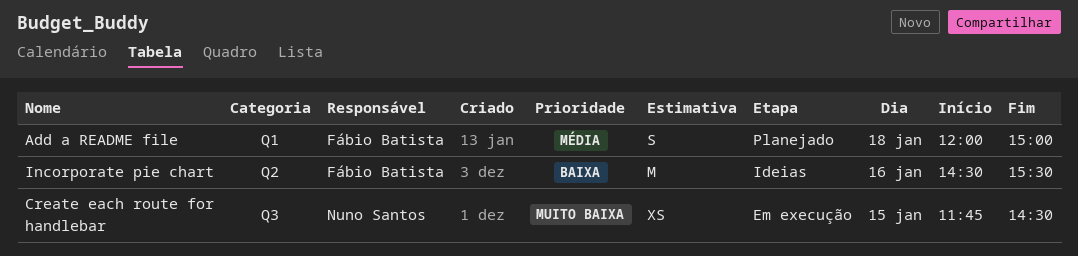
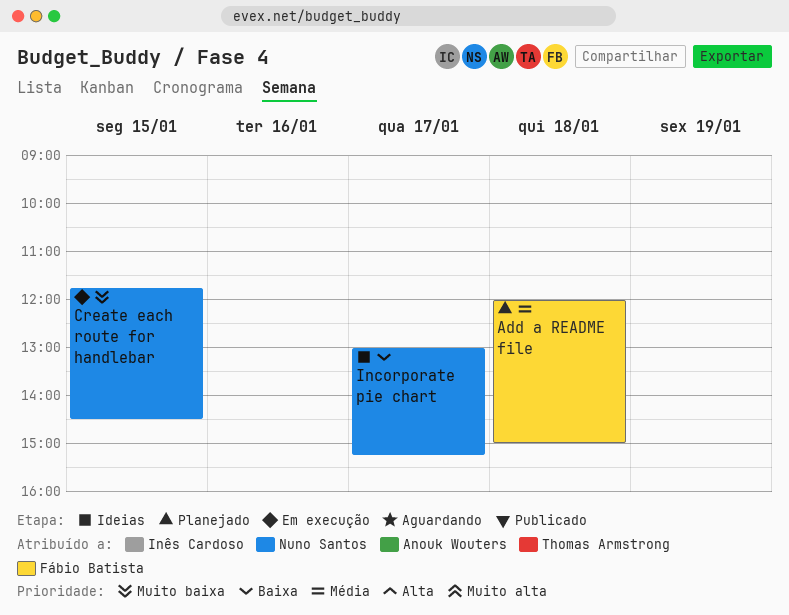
Incorporate pie chart, owner: Fábio Batista -> Nuno Santos
Incorporate pie chart, day: Jan 16 -> Jan 17
Incorporate pie chart, begins: 14:30 -> 13:00
Incorporate pie chart, ends: 15:30 -> 15:15

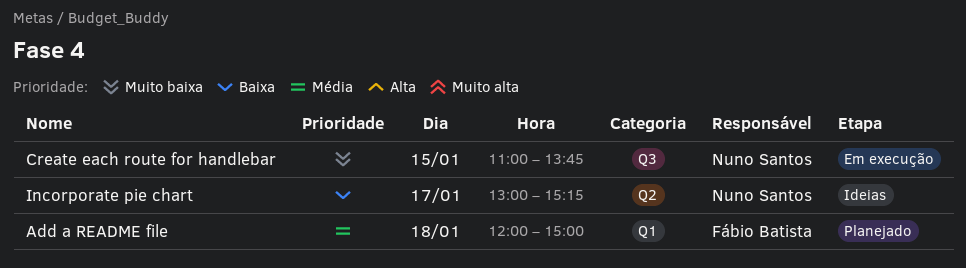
Create each route for handlebar, begins: 11:45 -> 11:00
Create each route for handlebar, ends: 14:30 -> 13:45

